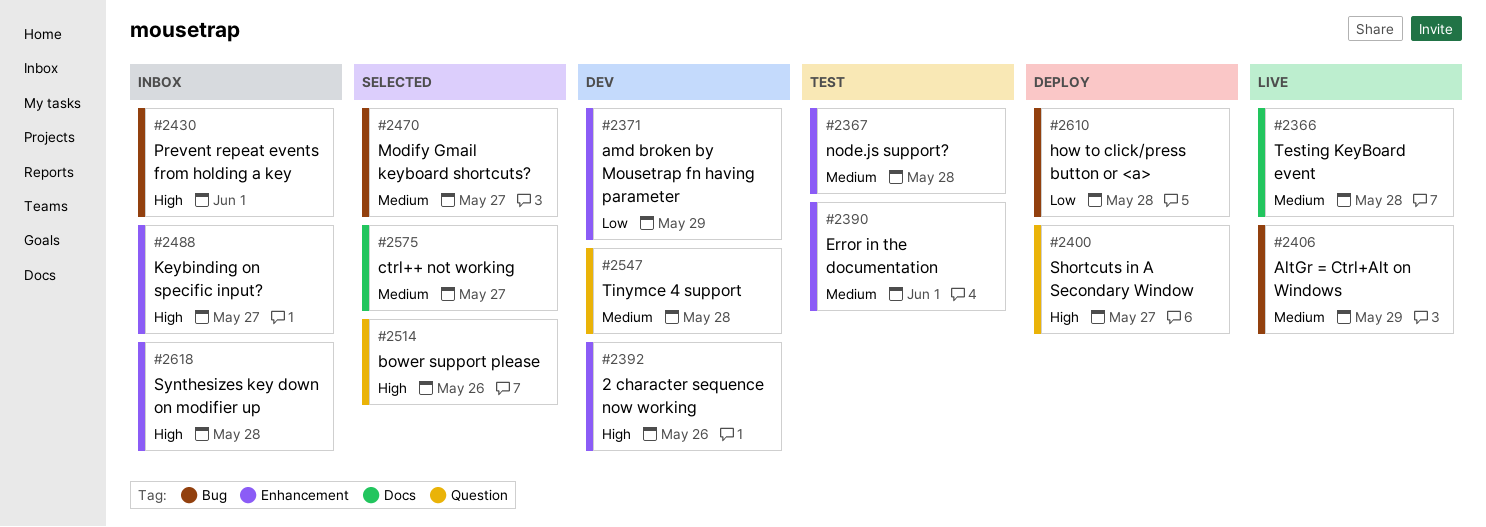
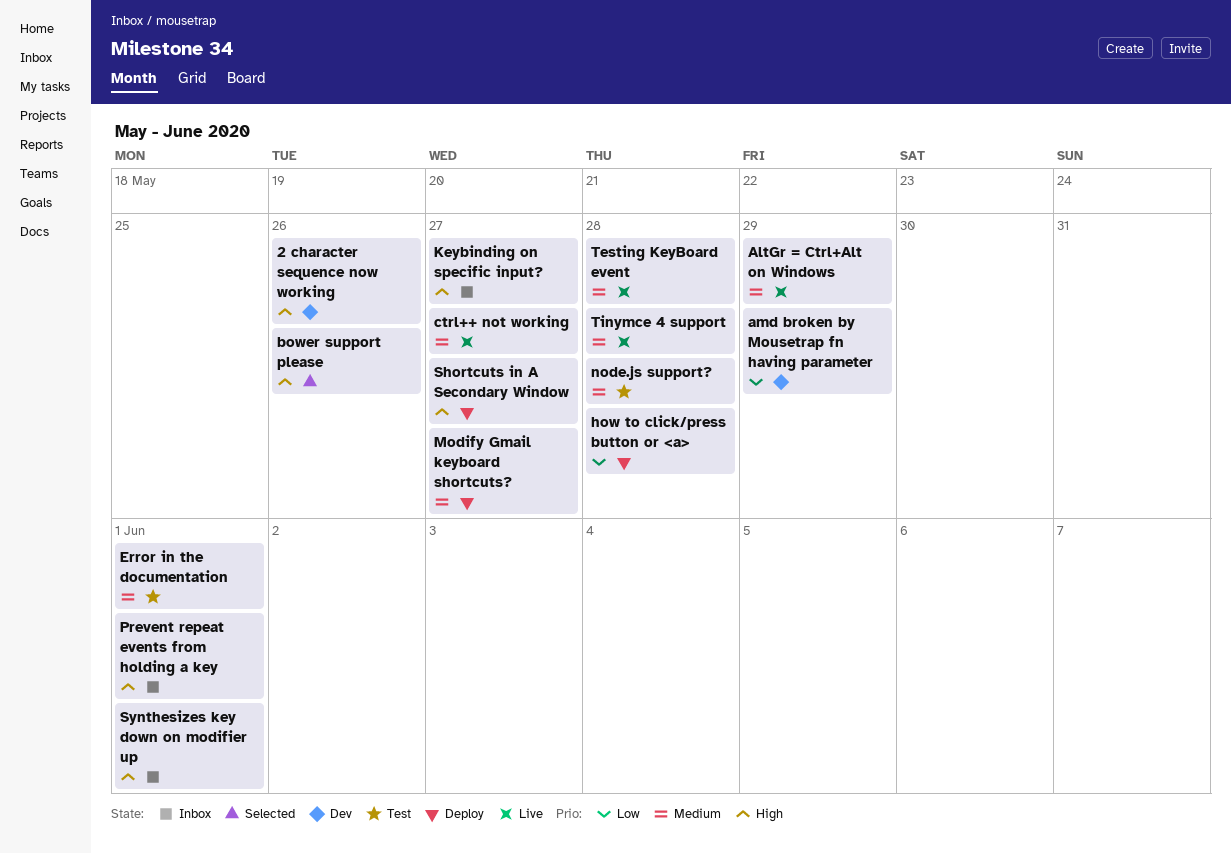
ctrl++ not working, status: Selected -> Live
Modify Gmail keyboard shortcuts?, status: Selected -> Deploy
Synthesizes key down on modifier up, due: May 28 -> Jun 1
Tinymce 4 support, status: Dev -> Live

